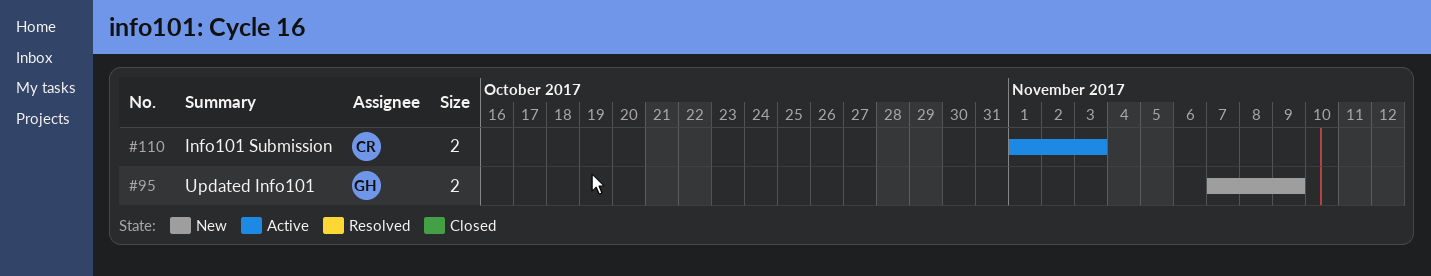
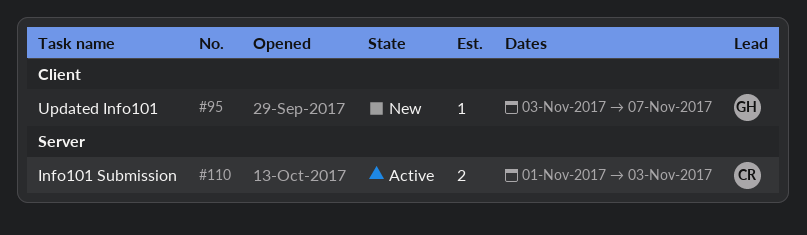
#95, estimate: 2 -> 1
#95, start: Nov 7 -> Nov 3
#95, due: Nov 9 -> Nov 7

